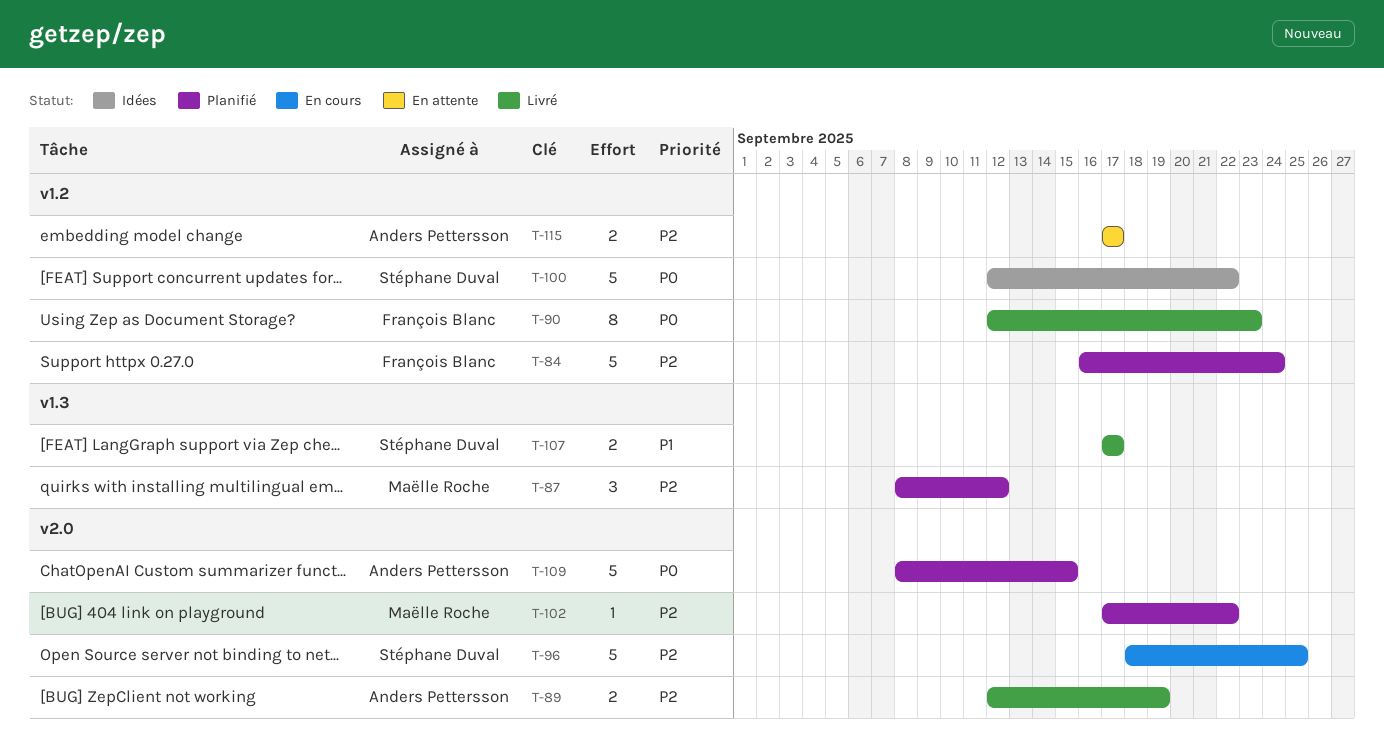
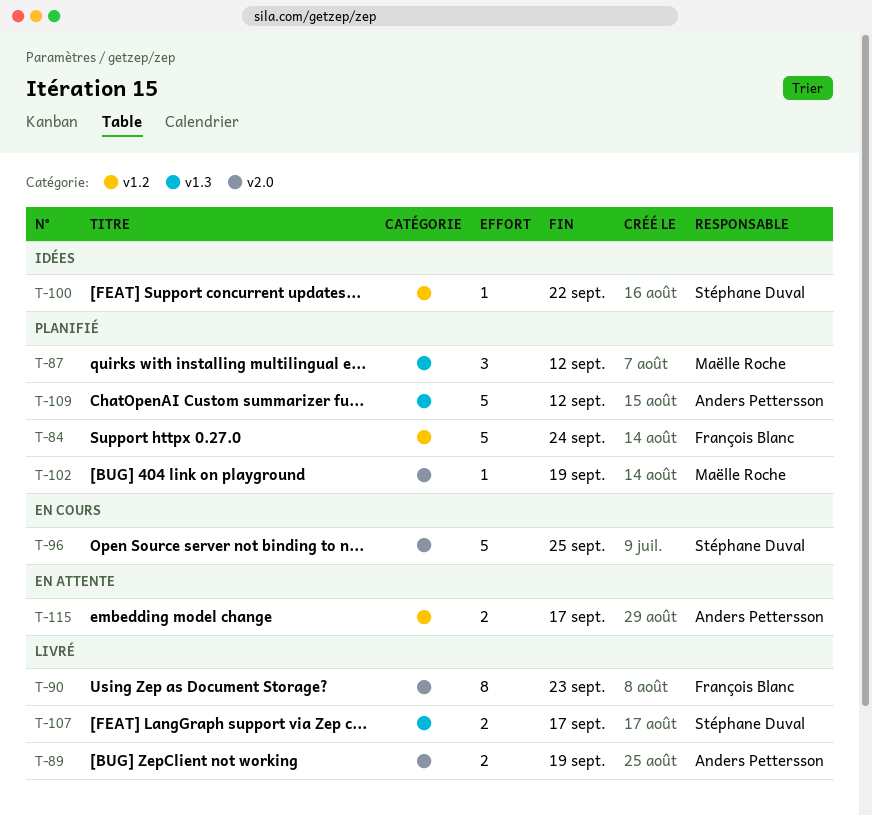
T-90, label: v1.2 -> v2.0
T-100, estimate: 5 -> 1
T-102, due: Sep 22 -> Sep 19
T-109, label: v2.0 -> v1.3
T-109, due: Sep 15 -> Sep 12

